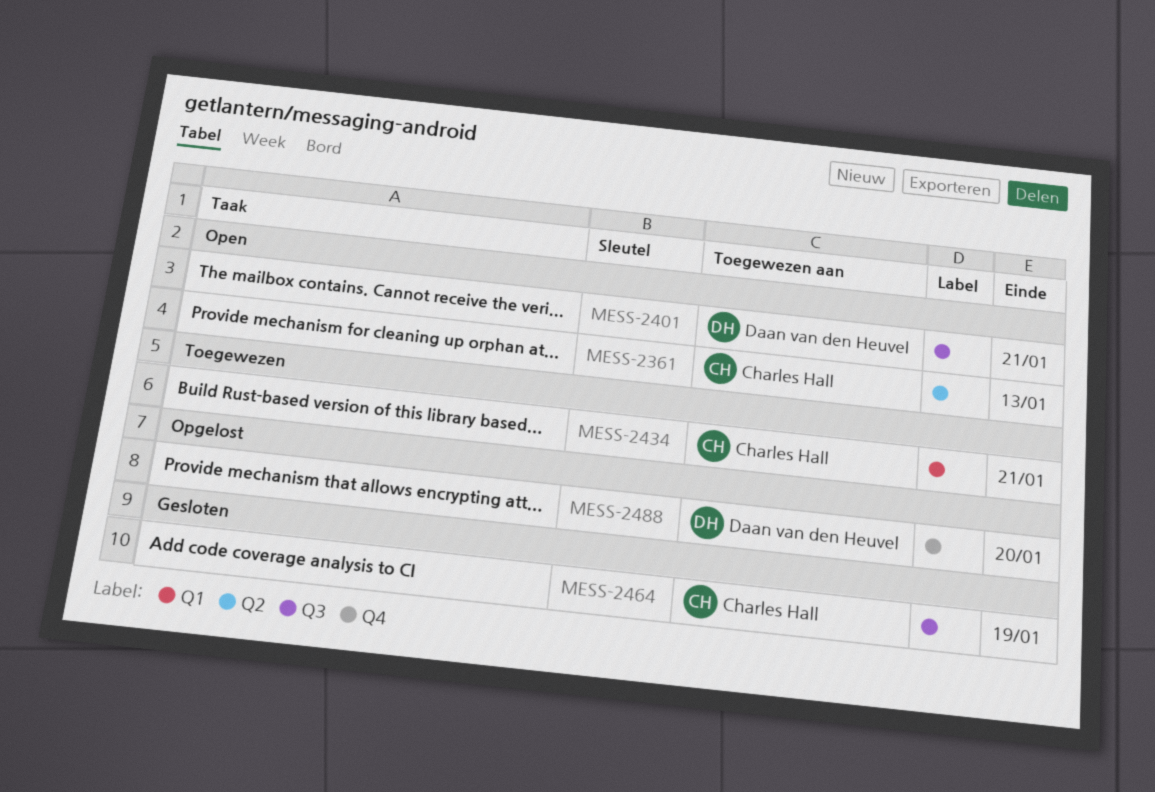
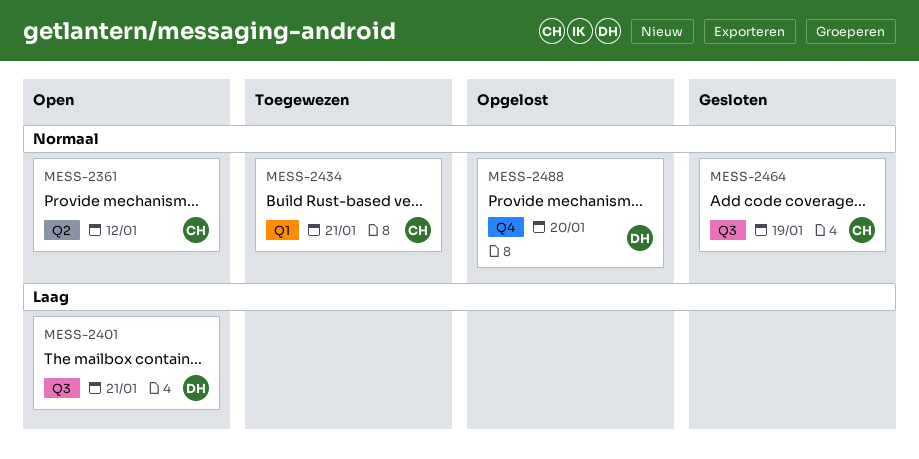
MESS-2361, due: Jan 13 -> Jan 12

